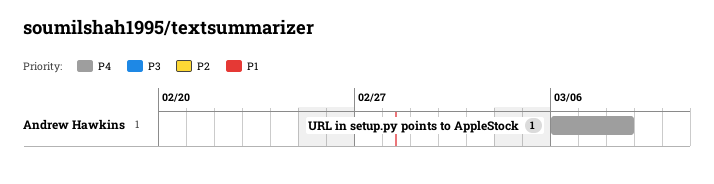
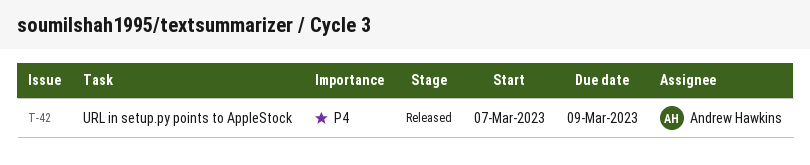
URL in setup.py points to AppleStock, start: Mar 6 -> Mar 7
URL in setup.py points to AppleStock, due: Mar 8 -> Mar 9

